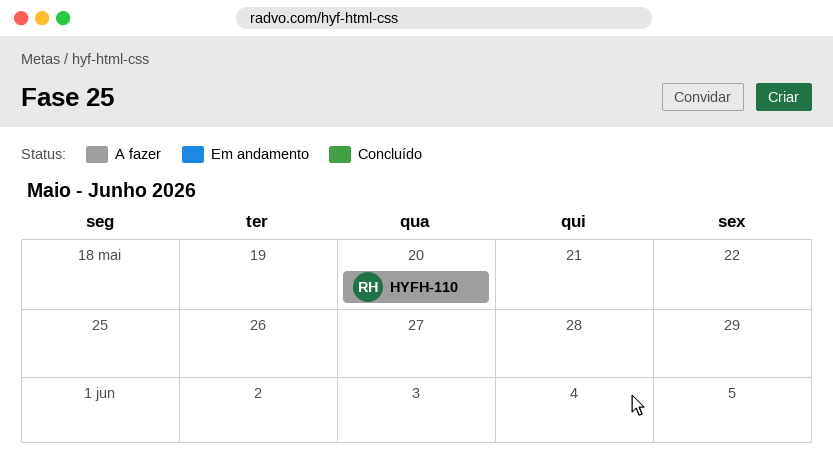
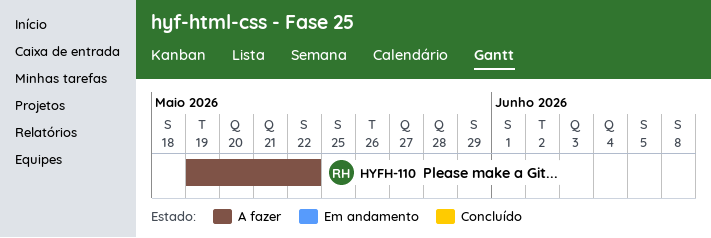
HYFH-110, start: May 20 -> May 19
HYFH-110, due: May 20 -> May 22

